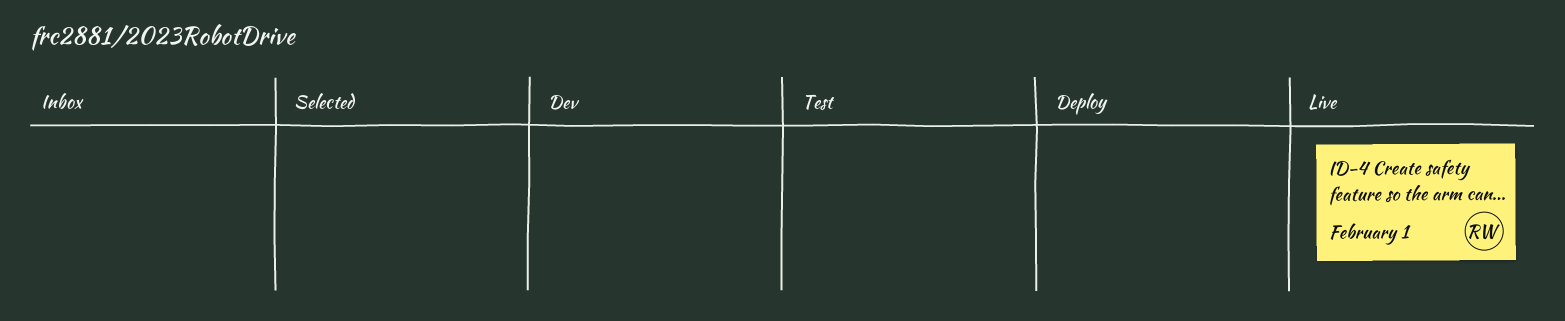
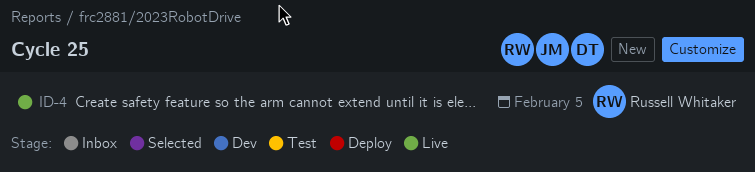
ID-4, due: Feb 1 -> Feb 5

